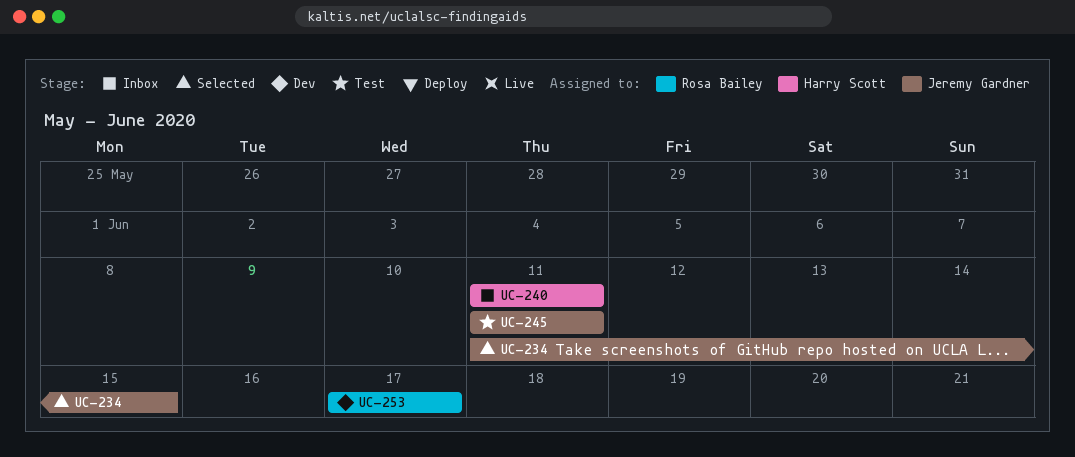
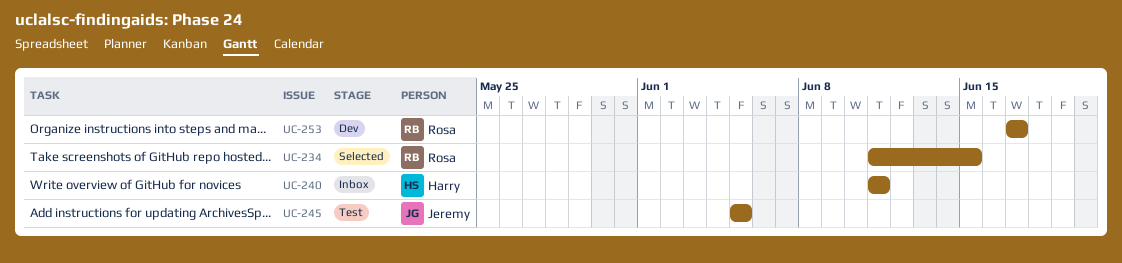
UC-234, owner: Jeremy Gardner -> Rosa Bailey
UC-245, start: Jun 11 -> Jun 5
UC-245, due: Jun 11 -> Jun 5

